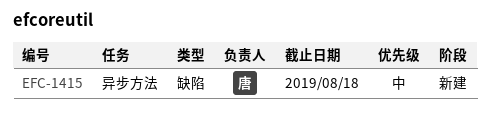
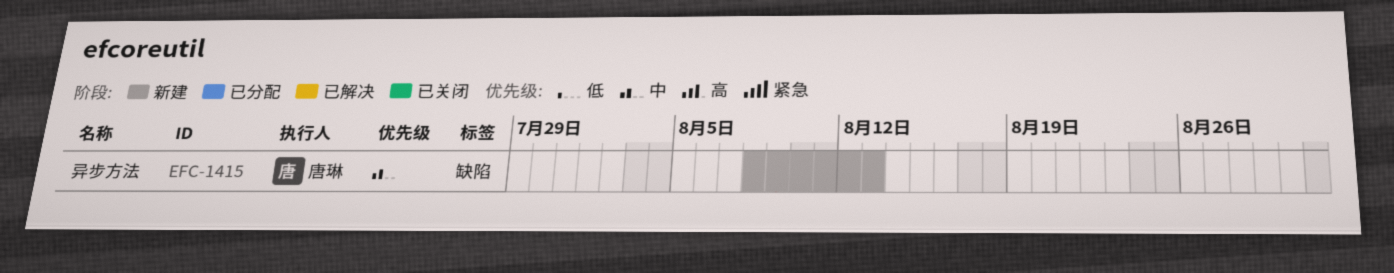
EFC-1415, due: Aug 18 -> Aug 13

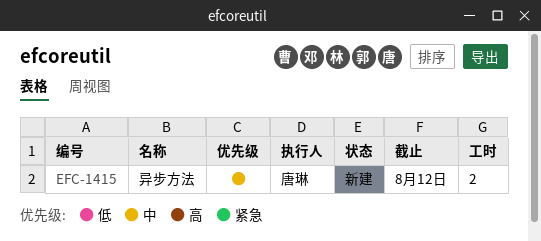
EFC-1415, due: Aug 13 -> Aug 12

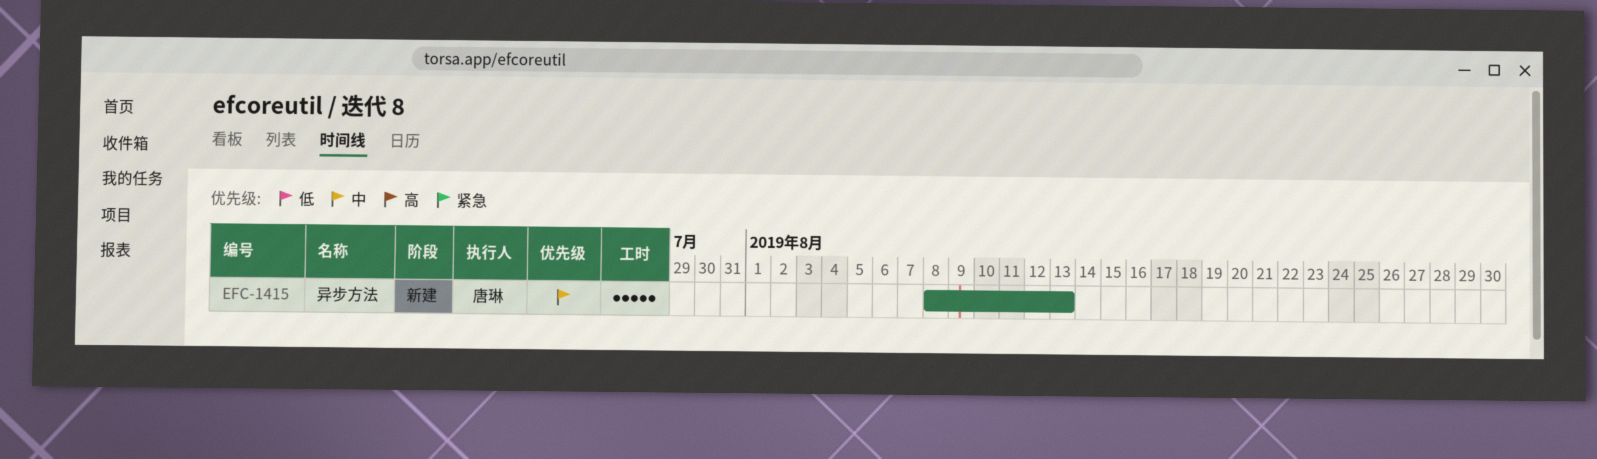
EFC-1415, estimate: 2 -> 5
EFC-1415, due: Aug 12 -> Aug 13

